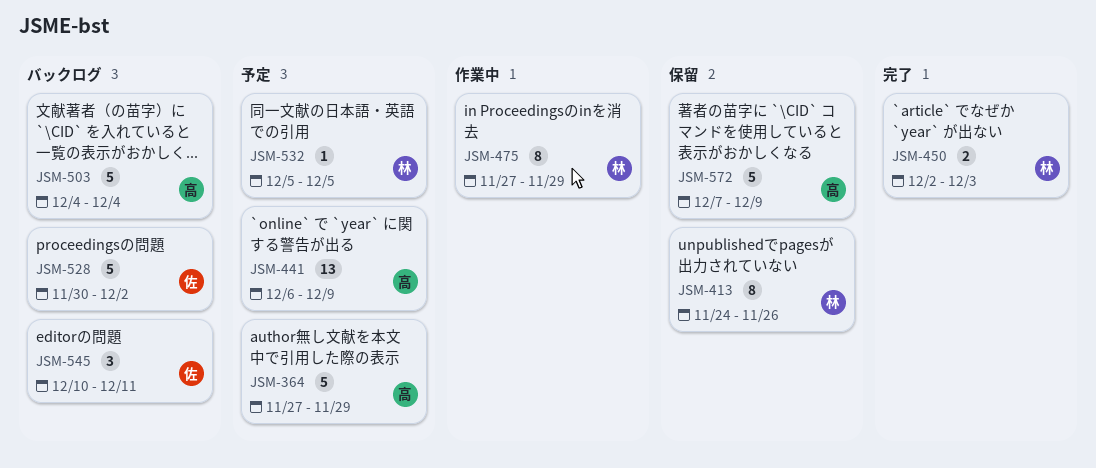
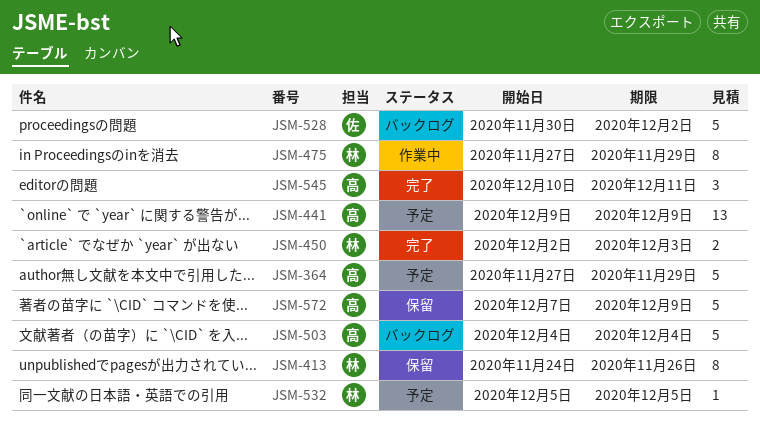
JSM-441, start: Dec 6 -> Dec 9
JSM-545, status: バックログ -> 完了
JSM-545, owner: 佐 -> 高

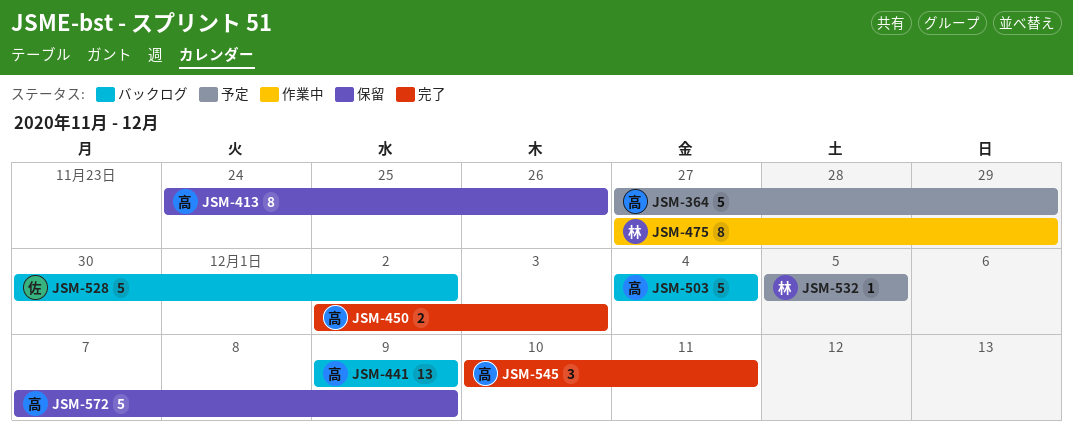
JSM-413, owner: 林 -> 高
JSM-441, status: 予定 -> バックログ
JSM-450, owner: 林 -> 高

